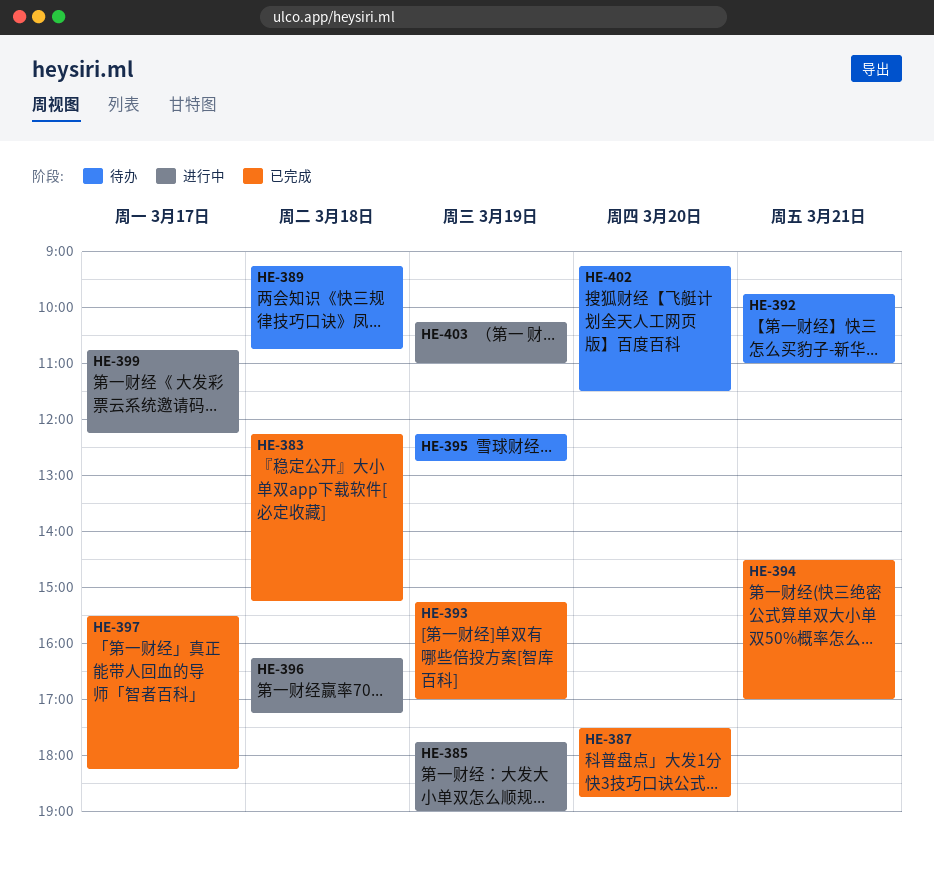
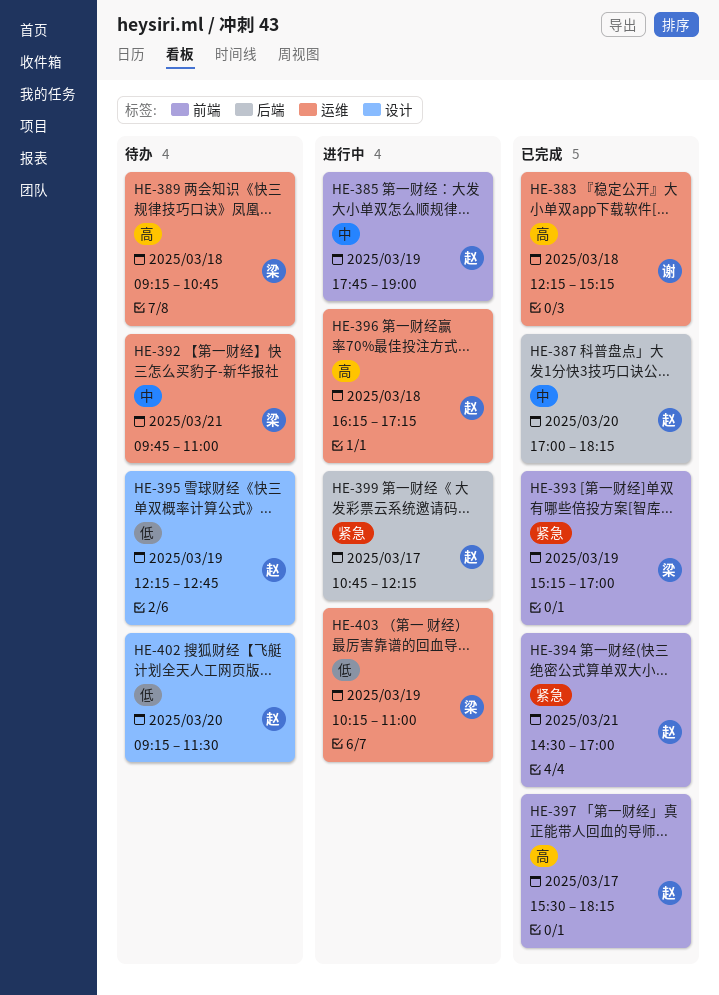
HE-387, begins: 17:30 -> 17:00
HE-387, ends: 18:45 -> 18:15

